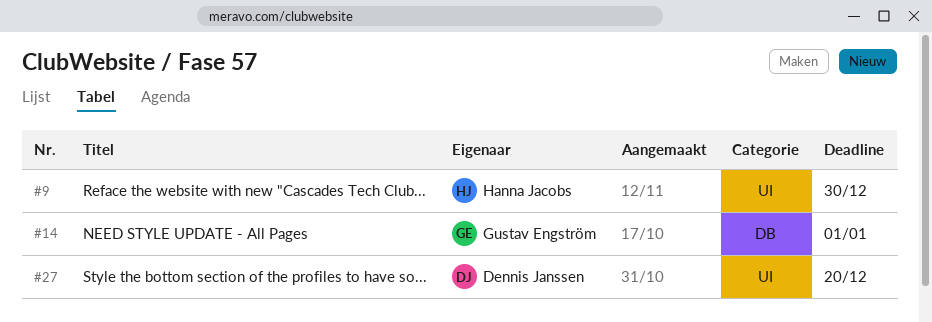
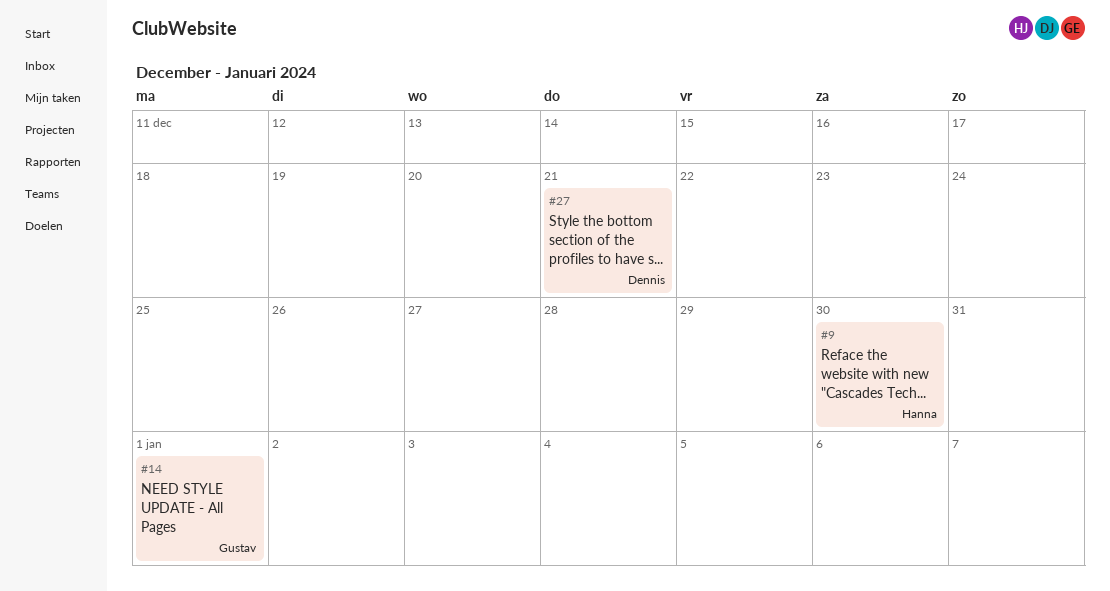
#27, due: Dec 20 -> Dec 21

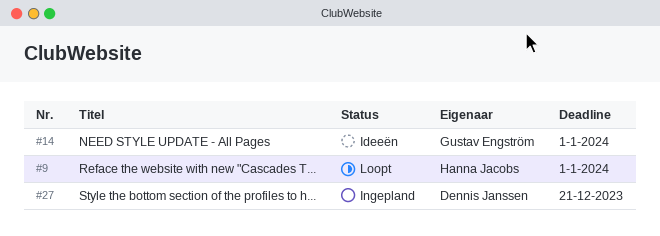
#9, due: Dec 30 -> Jan 1

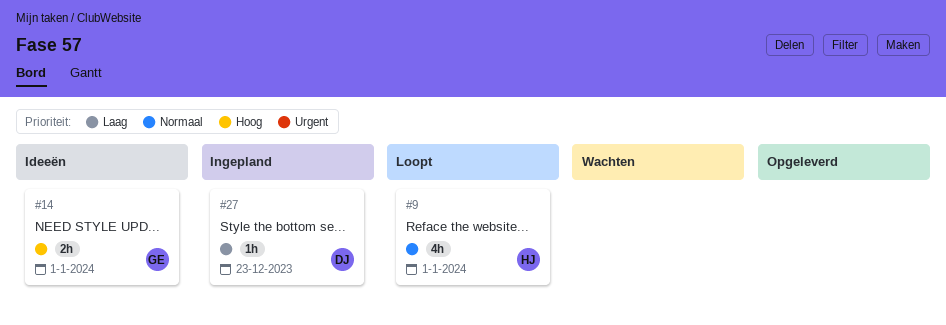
#27, due: Dec 21 -> Dec 23

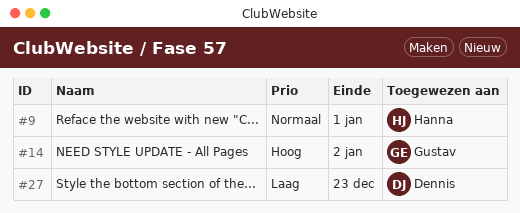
#14, due: Jan 1 -> Jan 2

